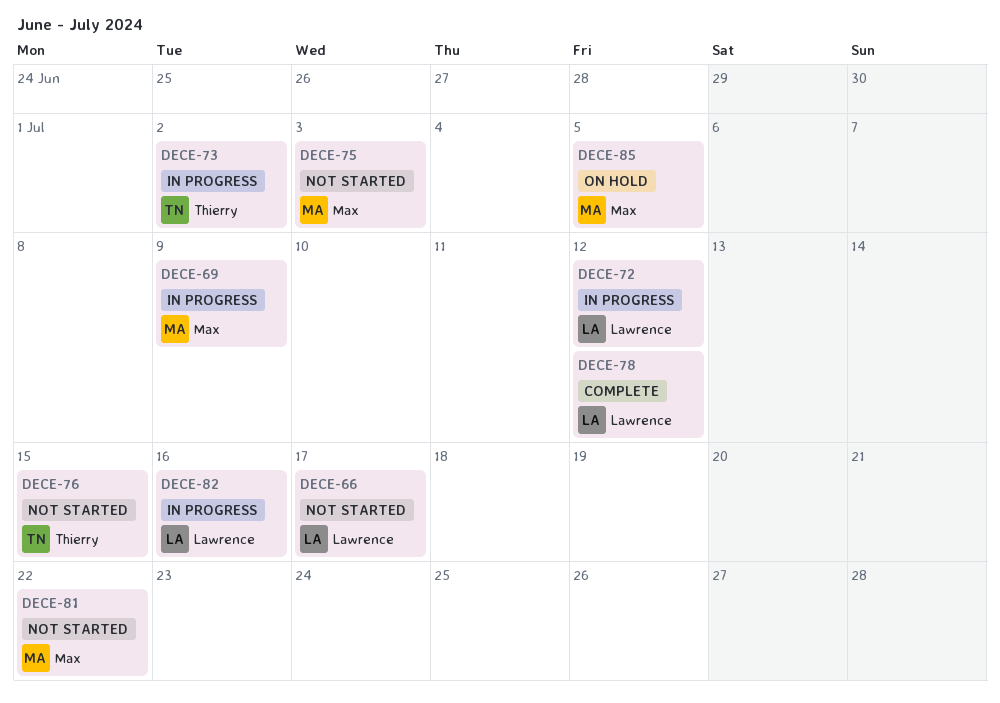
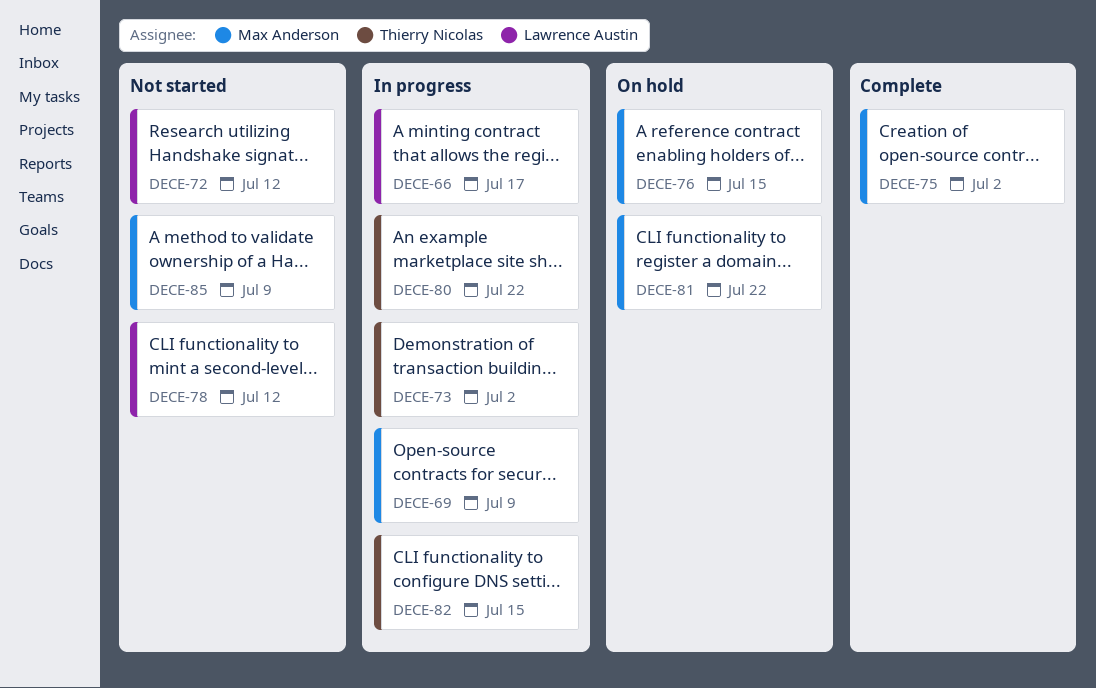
DECE-66, status: Not started -> In progress
DECE-72, status: In progress -> Not started
DECE-75, status: Not started -> Complete
DECE-75, due: Jul 3 -> Jul 2
DECE-76, status: Not started -> On hold
DECE-76, owner: Thierry Nicolas -> Max Anderson
DECE-78, status: Complete -> Not started
DECE-80: none -> present
DECE-81, status: Not started -> On hold
DECE-82, owner: Lawrence Austin -> Thierry Nicolas
DECE-82, due: Jul 16 -> Jul 15
DECE-85, status: On hold -> Not started
DECE-85, due: Jul 5 -> Jul 9

